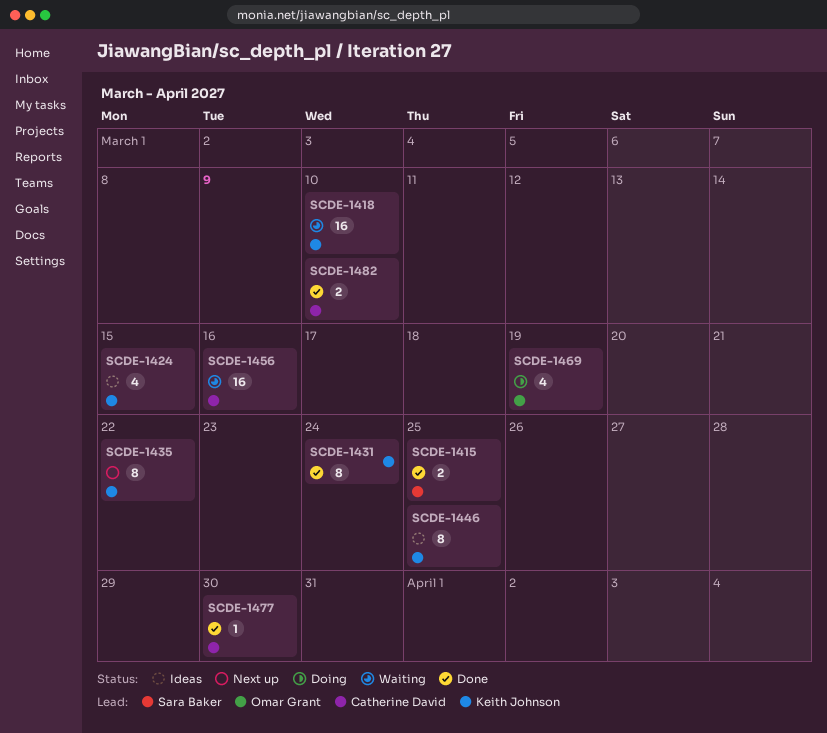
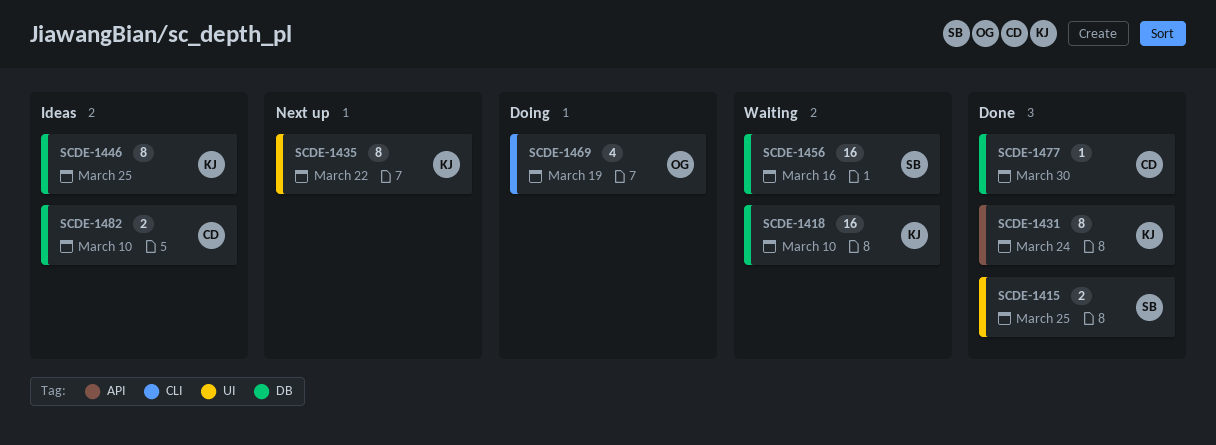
SCDE-1424: present -> none
SCDE-1456, owner: Catherine David -> Sara Baker
SCDE-1482, status: Done -> Ideas

